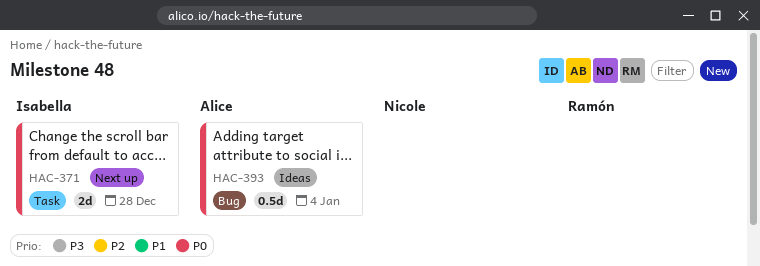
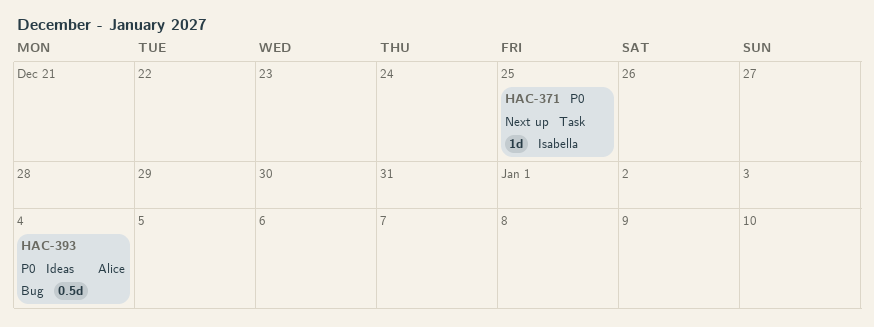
HAC-371, estimate: 2d -> 1d
HAC-371, due: Dec 28 -> Dec 25

